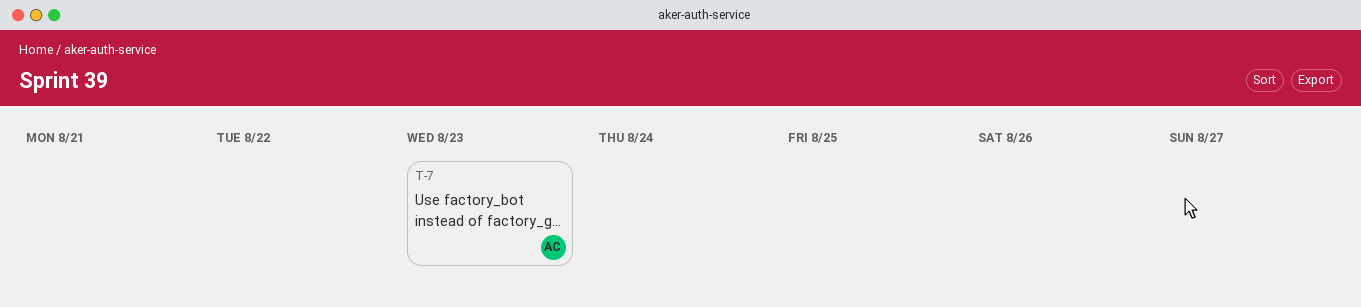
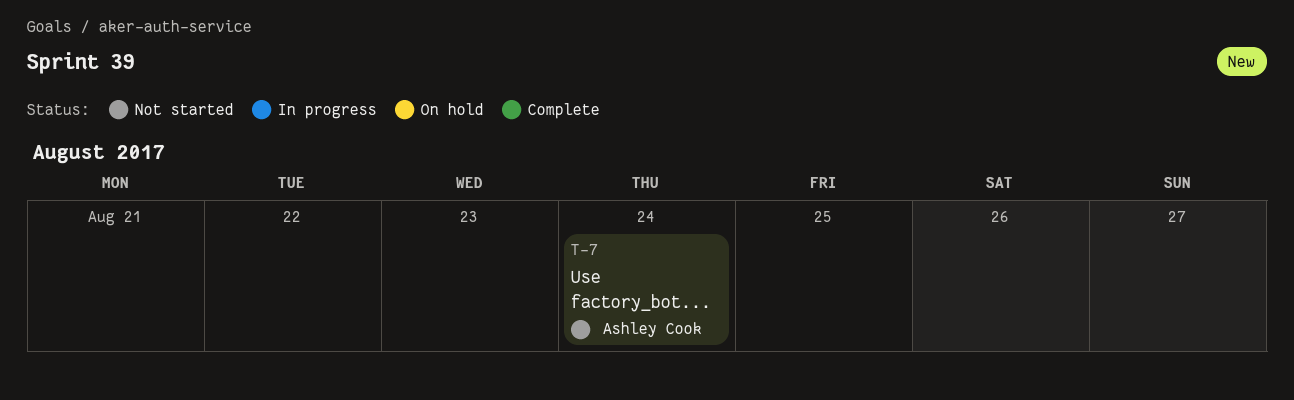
T-7, due: Aug 23 -> Aug 24

